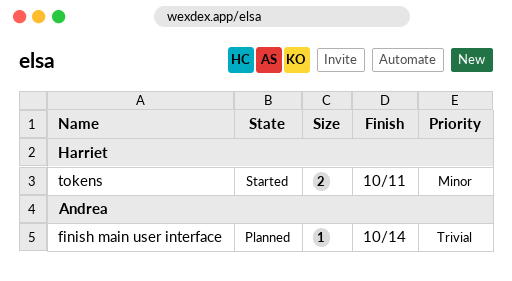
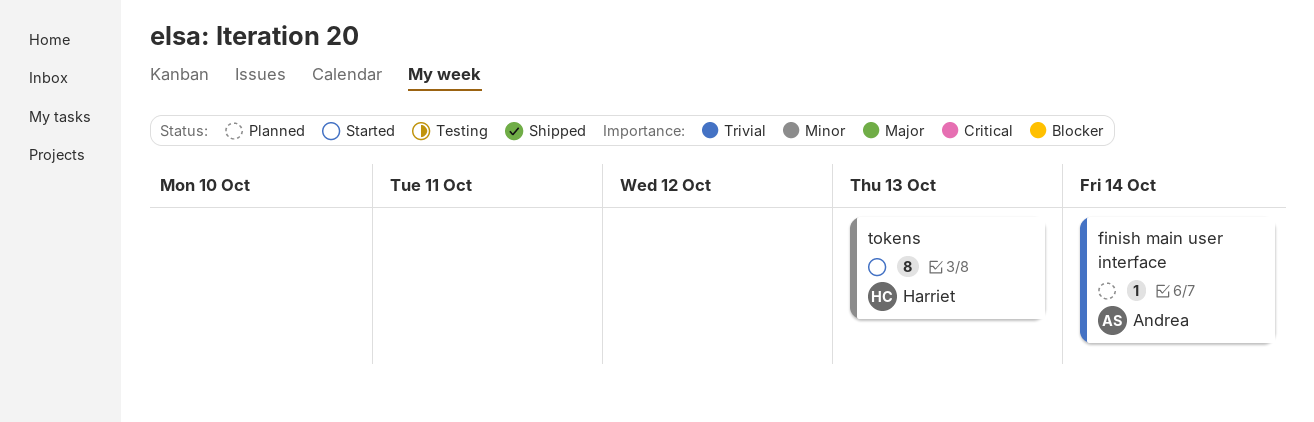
tokens, estimate: 2 -> 8
tokens, due: Oct 11 -> Oct 13

